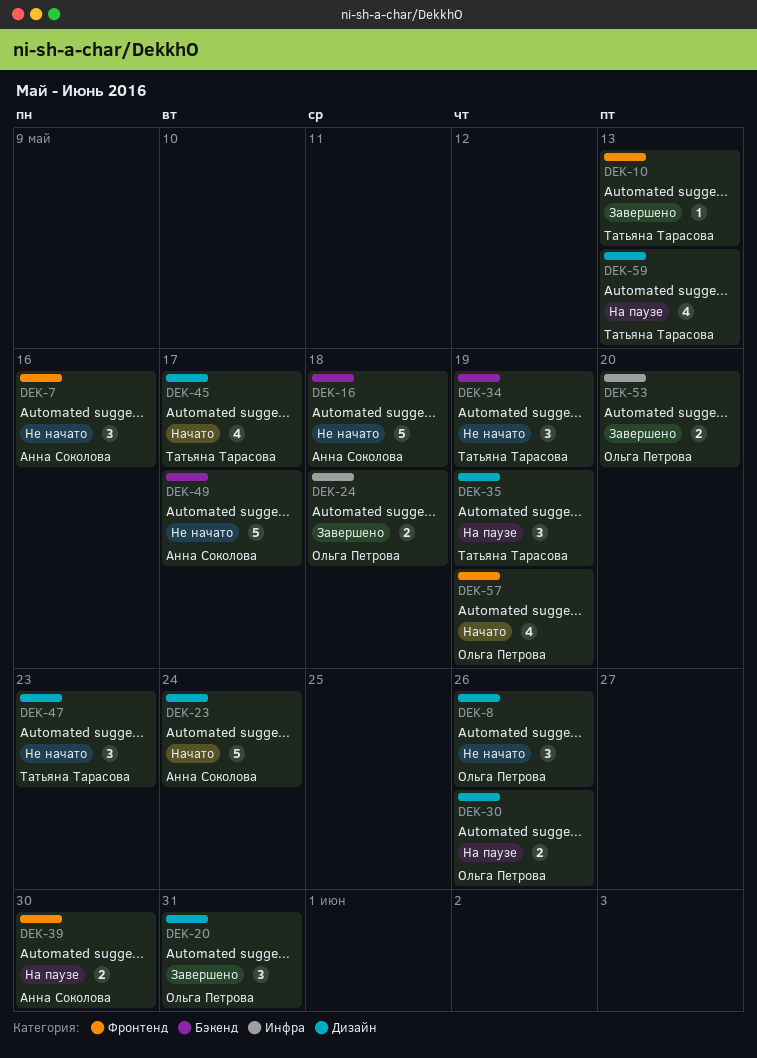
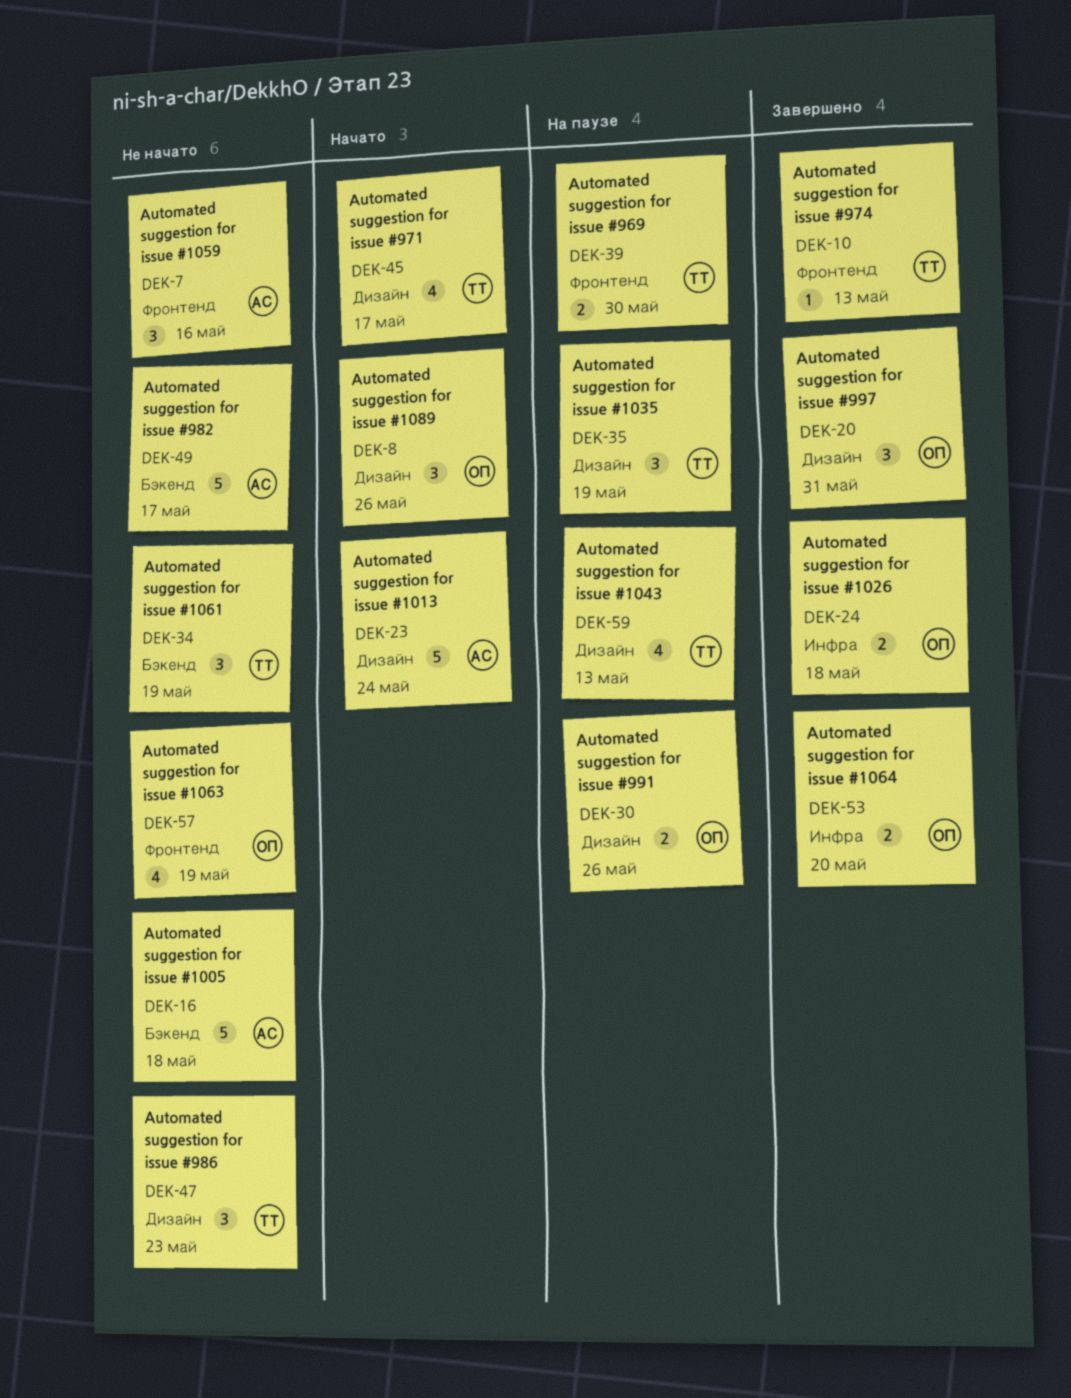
DEK-8, status: Не начато -> Начато
DEK-39, owner: Анна Соколова -> Татьяна Тарасова
DEK-57, status: Начато -> Не начато

